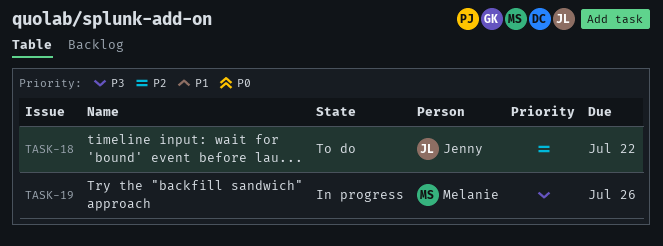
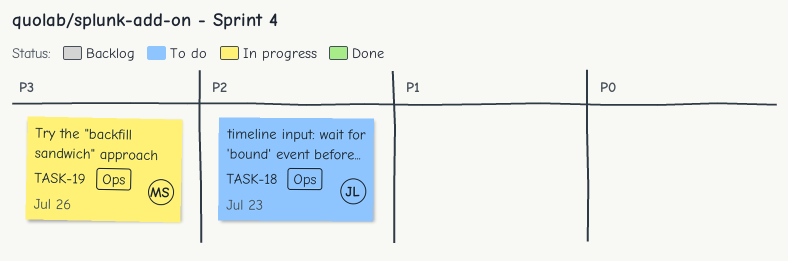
TASK-18, due: Jul 22 -> Jul 23

